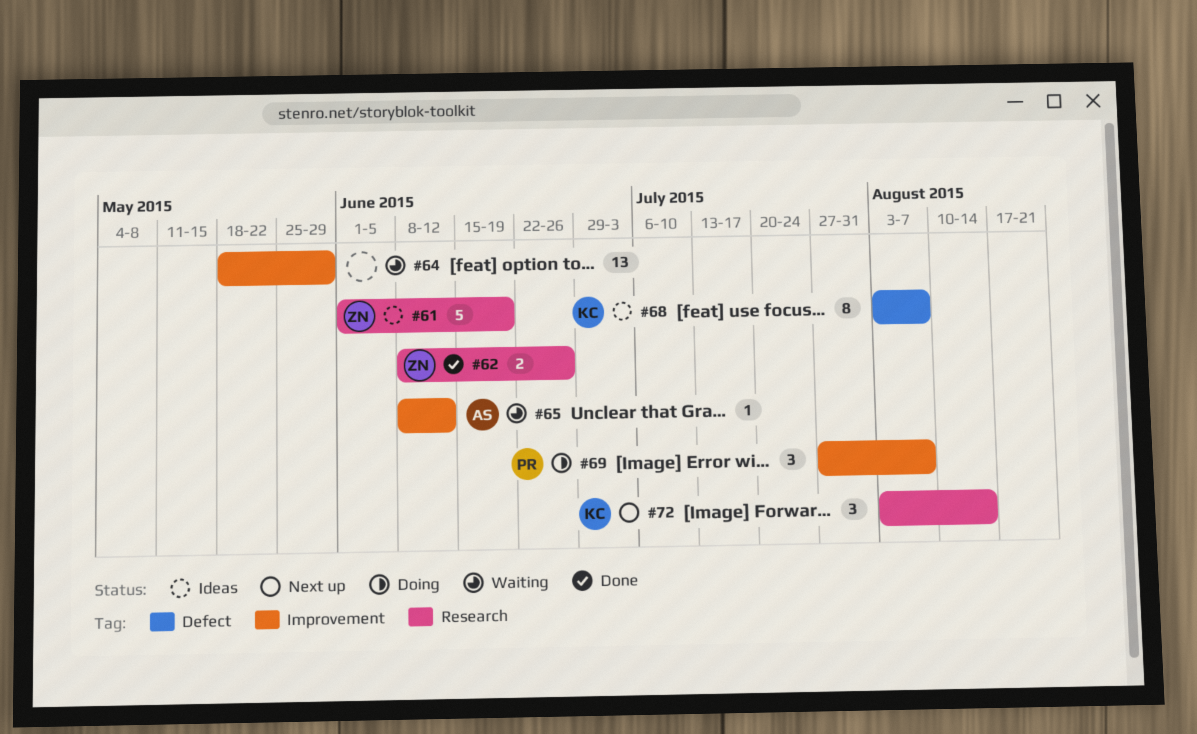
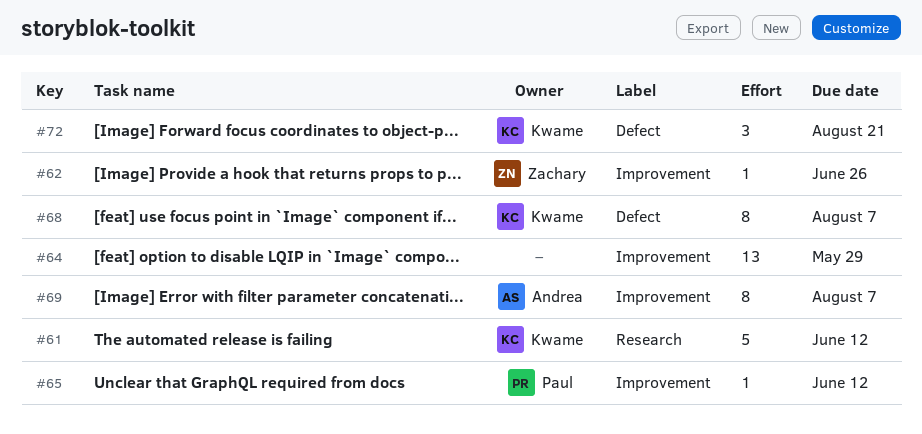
#61, owner: Zachary -> Kwame
#61, due: Jun 19 -> Jun 12
#62, label: Research -> Improvement
#62, estimate: 2 -> 1
#65, owner: Andrea -> Paul
#69, owner: Paul -> Andrea
#69, estimate: 3 -> 8
#72, label: Research -> Defect
#72, due: Aug 14 -> Aug 21

